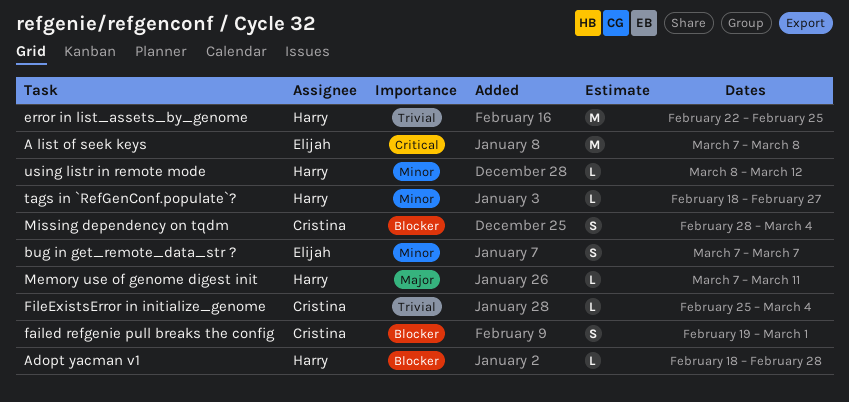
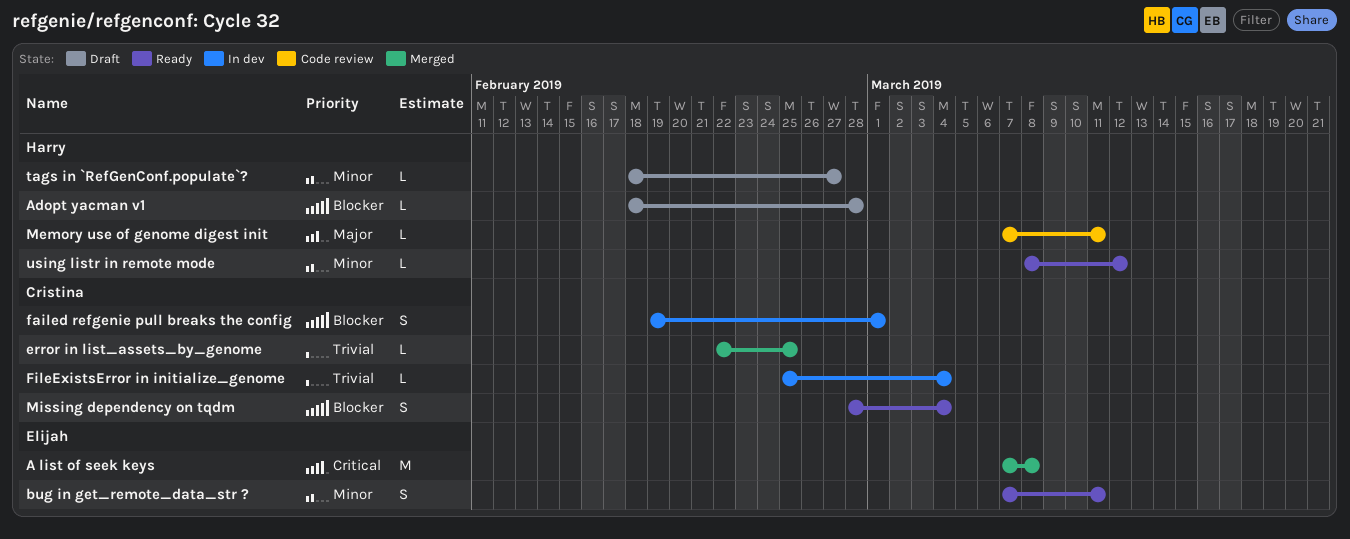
bug in get_remote_data_str ?, due: Mar 7 -> Mar 11
error in list_assets_by_genome, owner: Harry -> Cristina
error in list_assets_by_genome, estimate: M -> L

